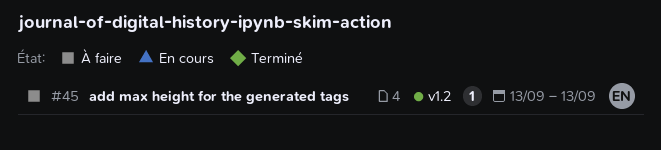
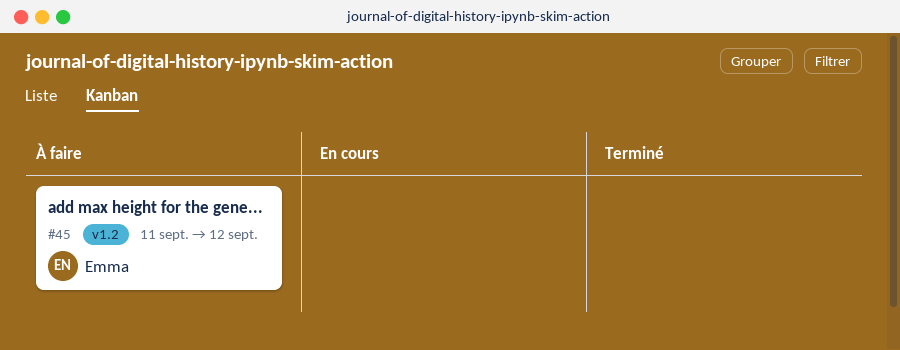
#45, start: Sep 13 -> Sep 11
#45, due: Sep 13 -> Sep 12

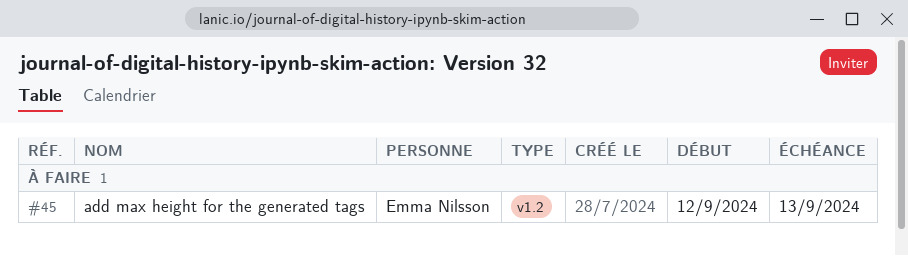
#45, start: Sep 11 -> Sep 12
#45, due: Sep 12 -> Sep 13

